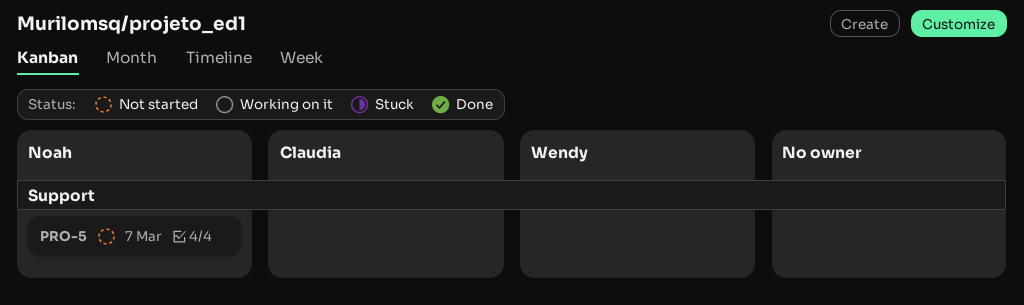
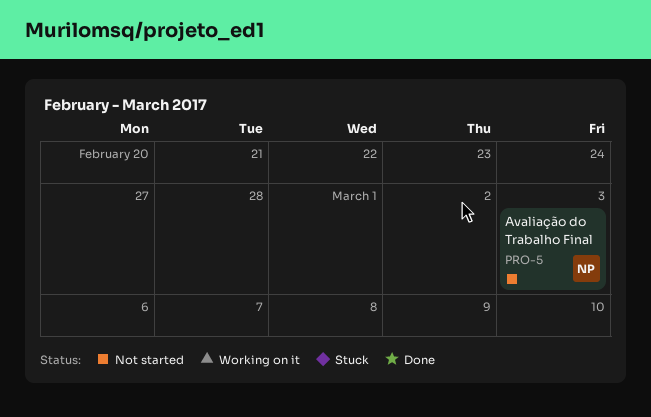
PRO-5, due: Mar 7 -> Mar 3

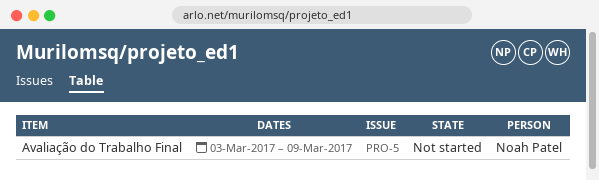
PRO-5, due: Mar 3 -> Mar 9

